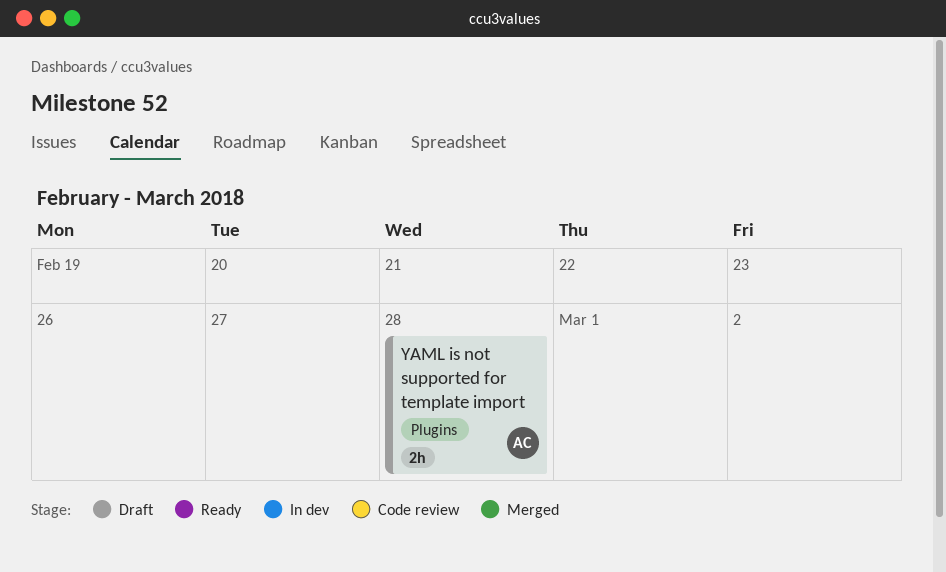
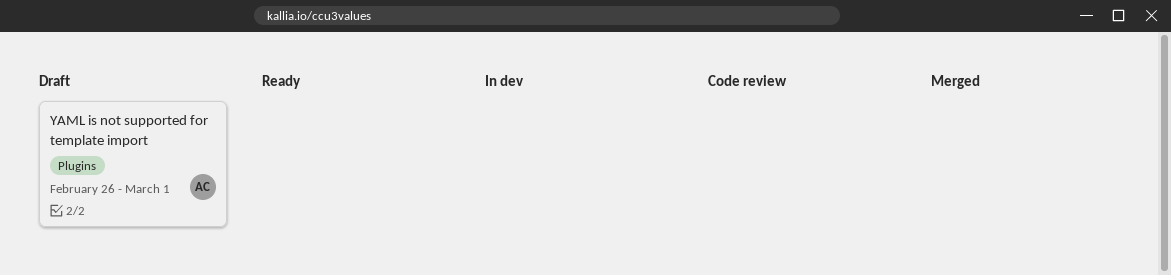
YAML is not supported for template import, due: Feb 28 -> Mar 1

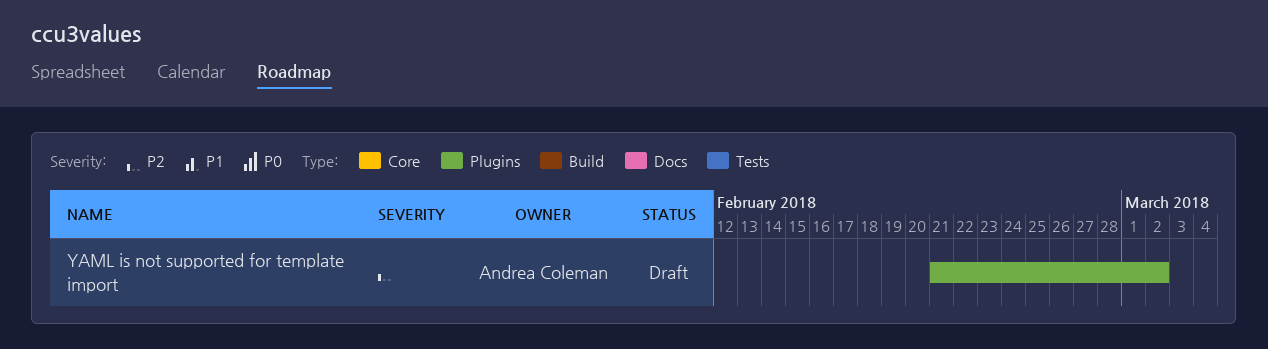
YAML is not supported for template import, start: Feb 26 -> Feb 21
YAML is not supported for template import, due: Mar 1 -> Mar 2

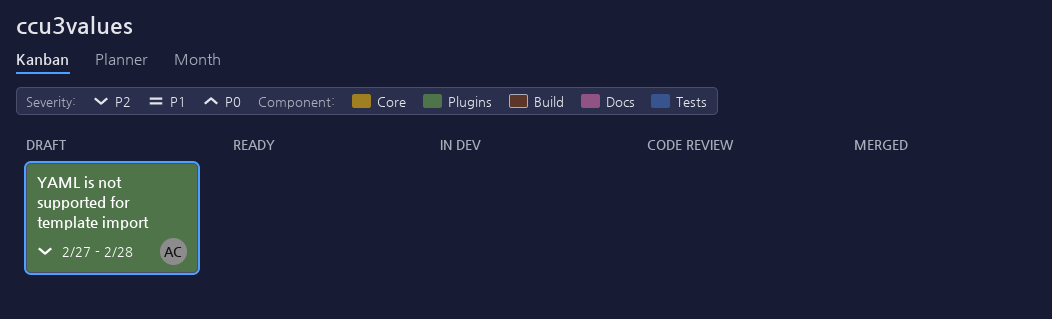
YAML is not supported for template import, start: Feb 21 -> Feb 27
YAML is not supported for template import, due: Mar 2 -> Feb 28

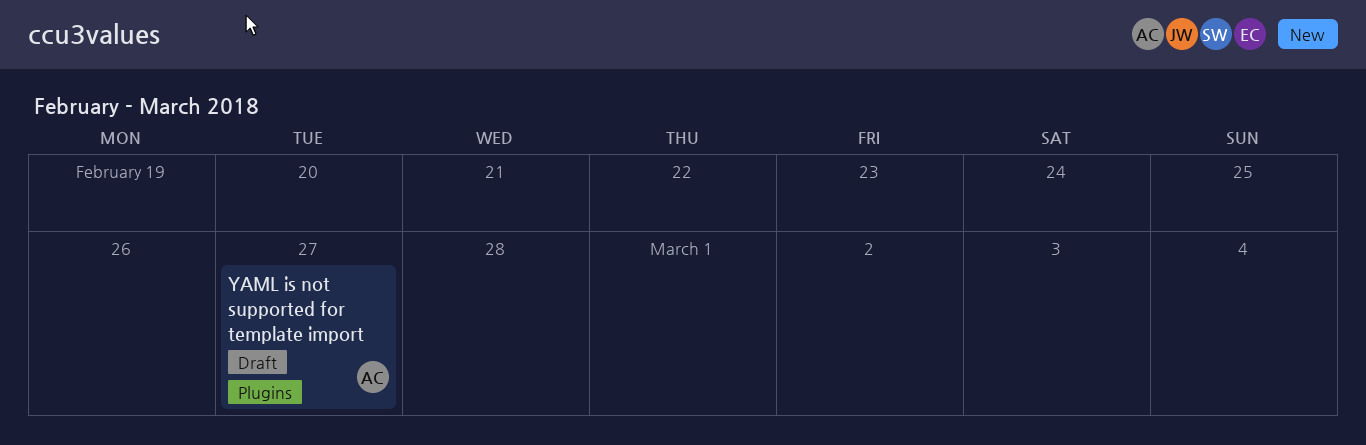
YAML is not supported for template import, due: Feb 28 -> Feb 27

